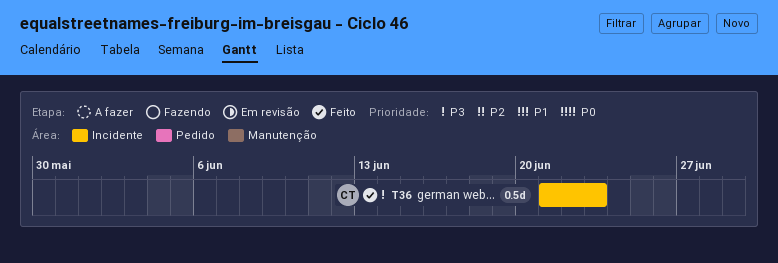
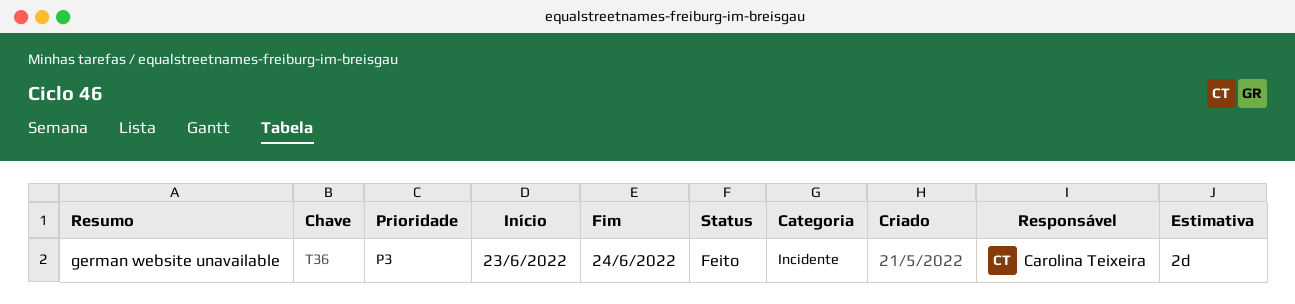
T36, estimate: 0.5d -> 2d
T36, start: Jun 21 -> Jun 23
T36, due: Jun 23 -> Jun 24

